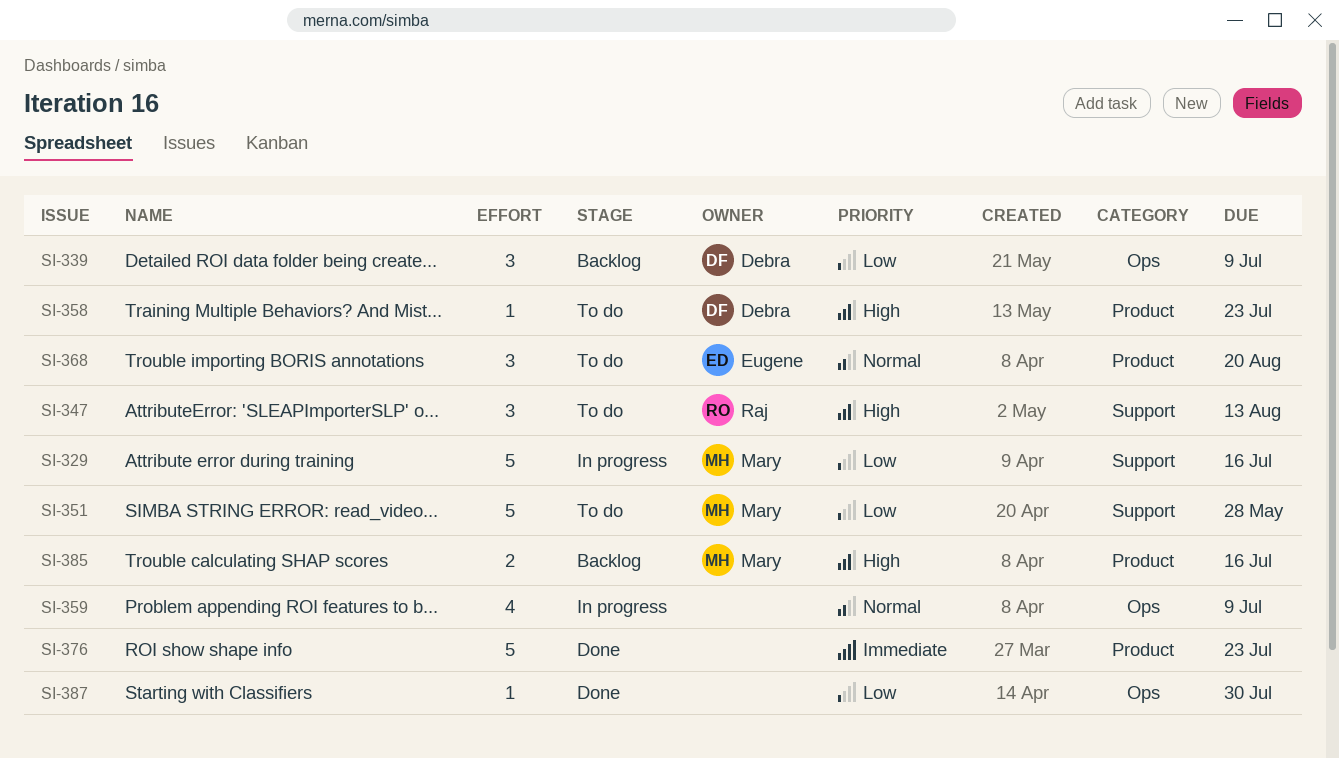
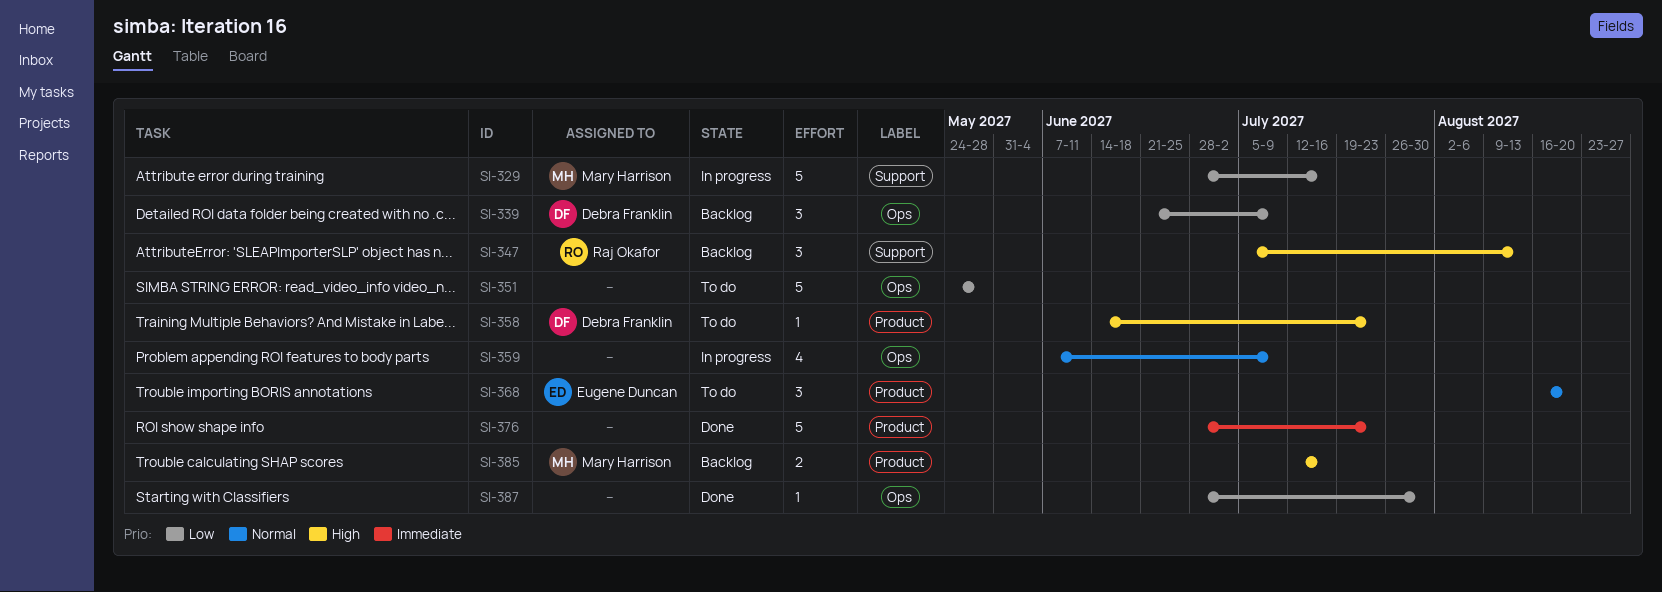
SI-347, status: To do -> Backlog
SI-351, owner: Mary Harrison -> none
SI-351, label: Support -> Ops

